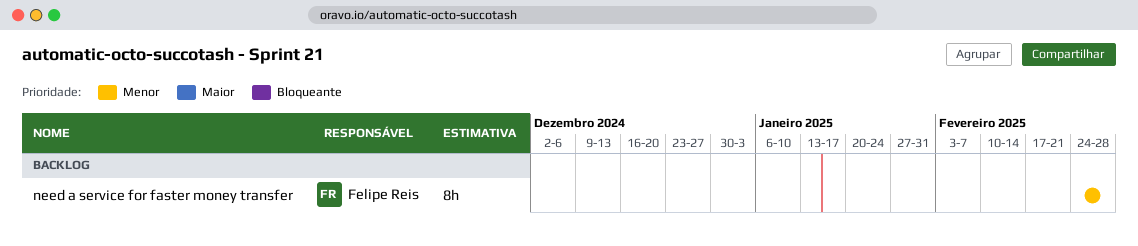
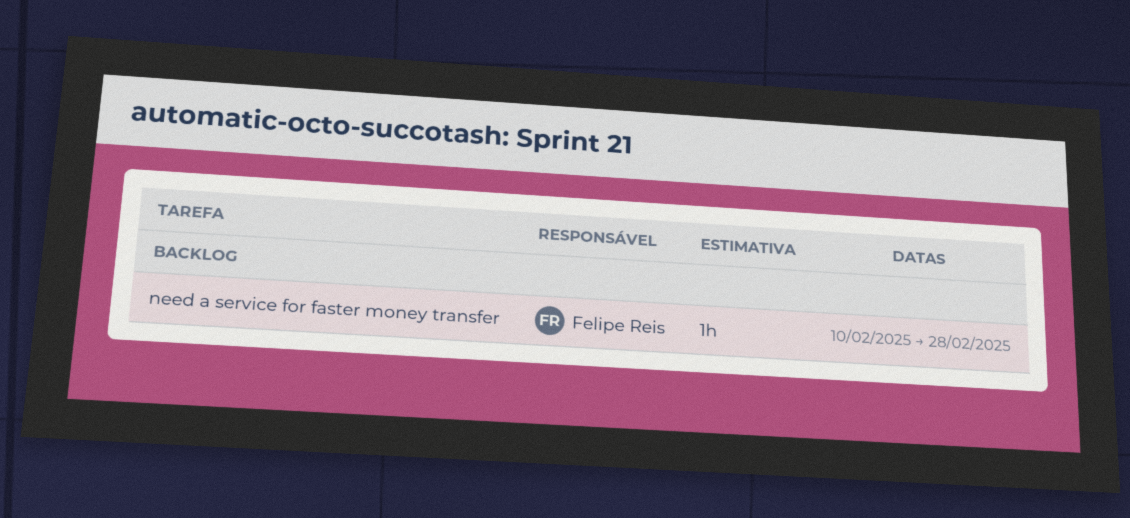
need a service for faster money transfer, estimate: 8h -> 1h
need a service for faster money transfer, start: Feb 24 -> Feb 10

